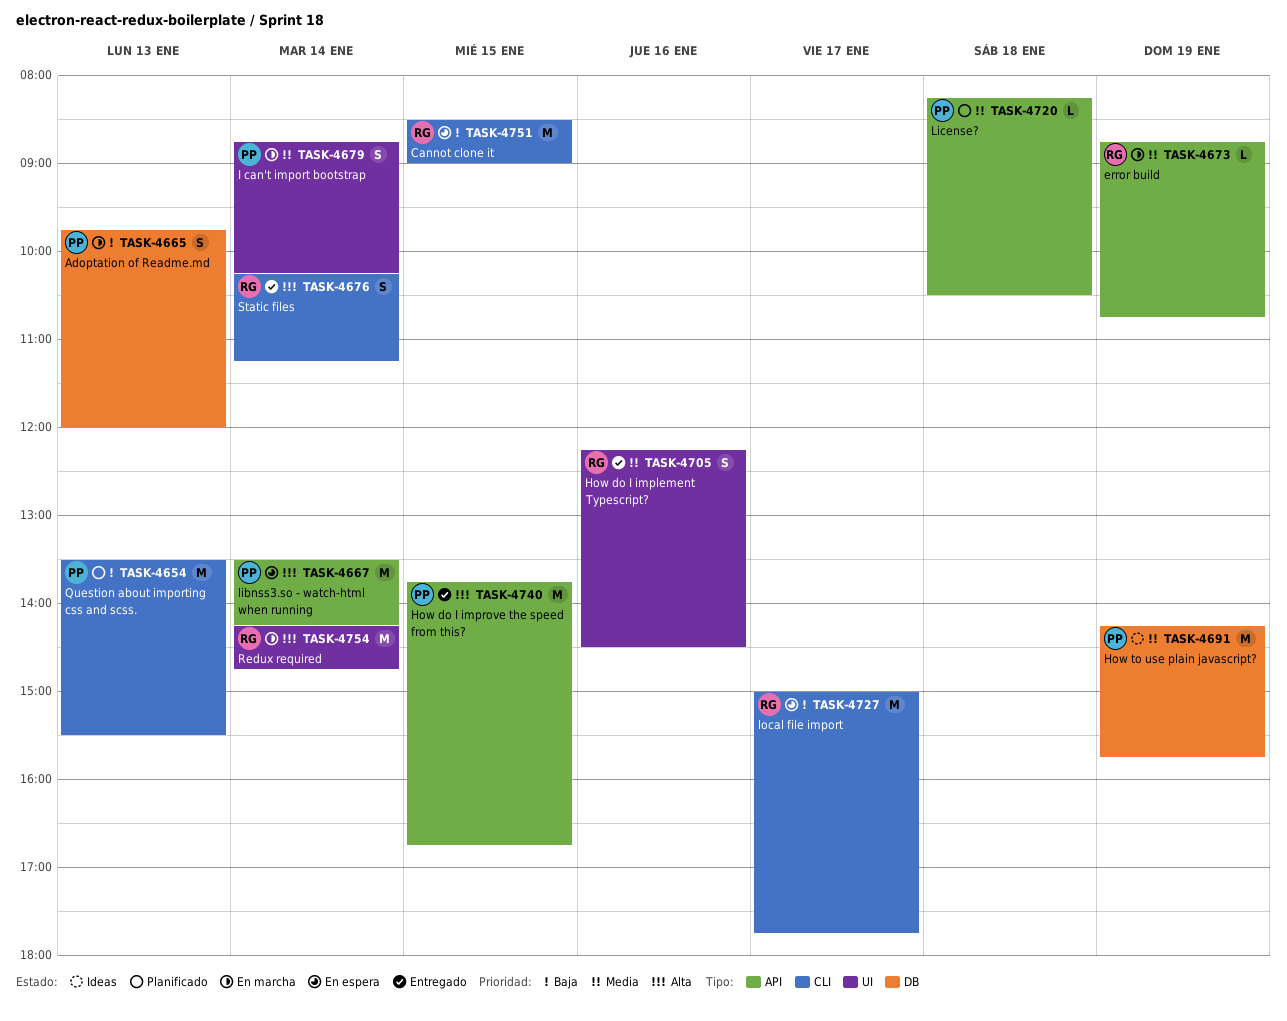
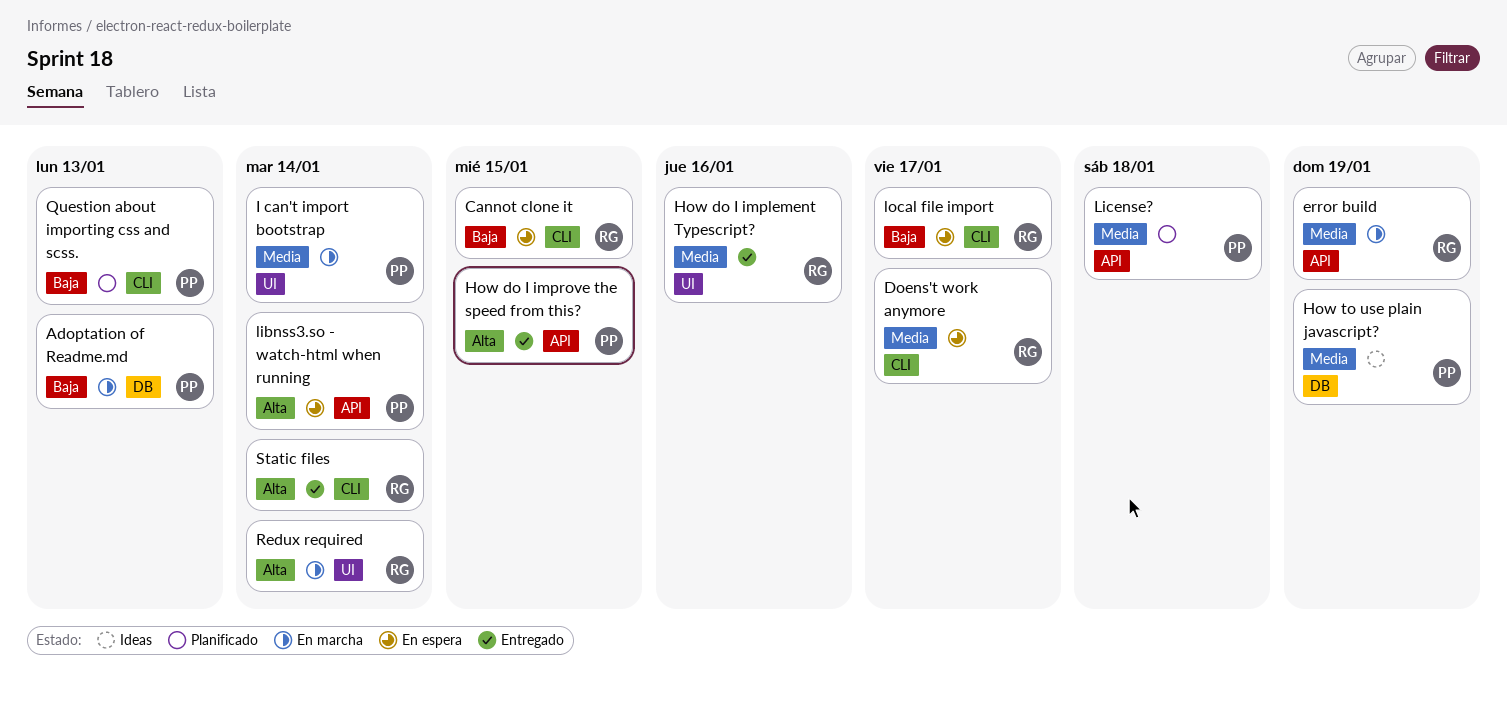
Doens't work anymore: none -> present

